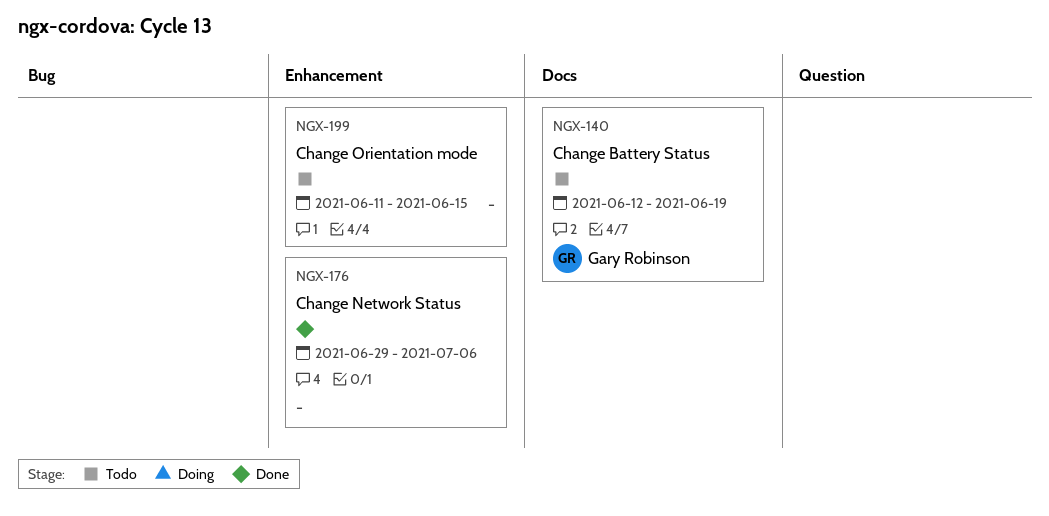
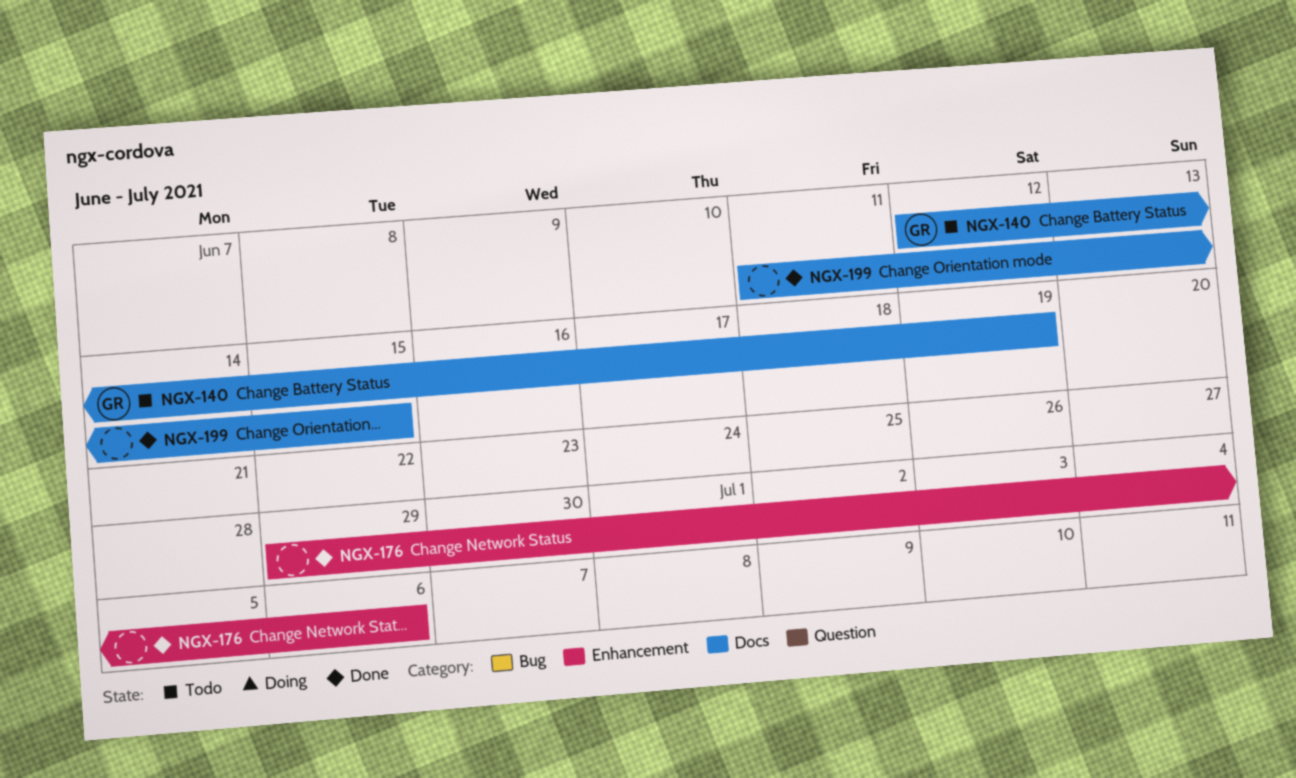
NGX-199, status: Todo -> Done
NGX-199, label: Enhancement -> Docs

